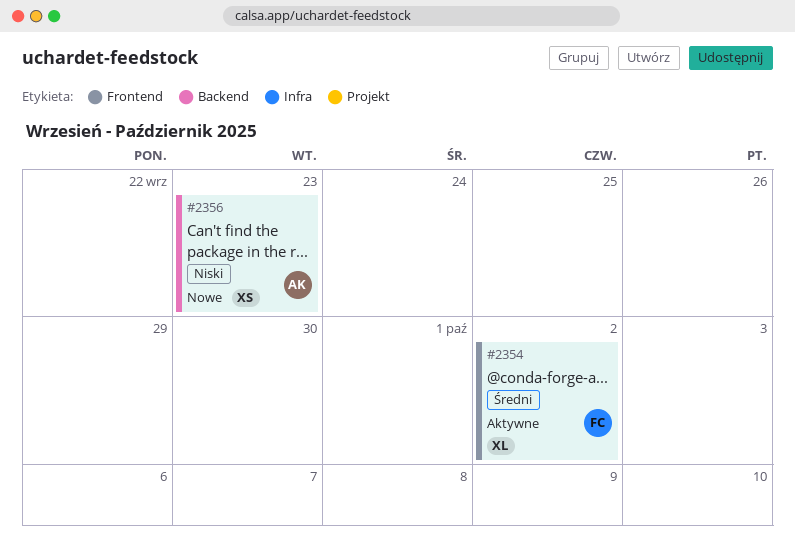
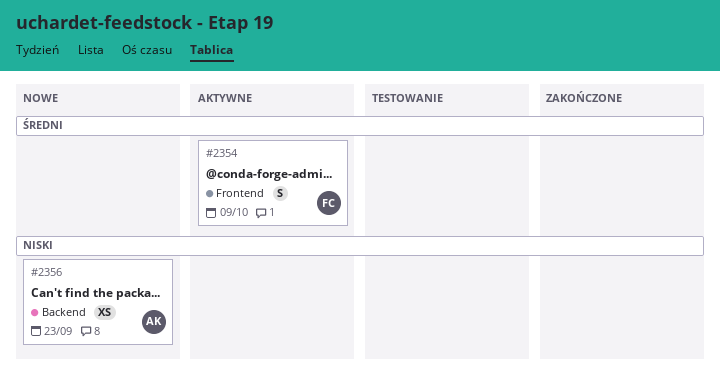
#2354, estimate: XL -> S
#2354, due: Oct 2 -> Oct 9

